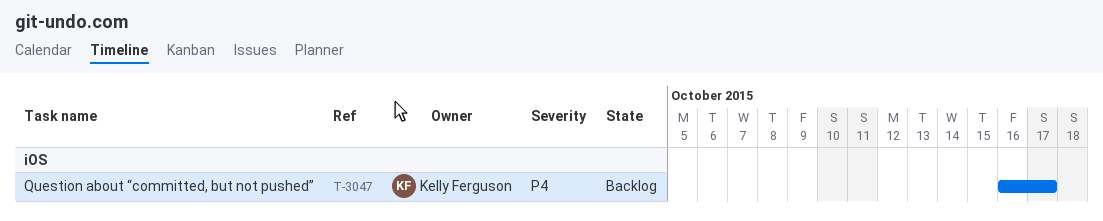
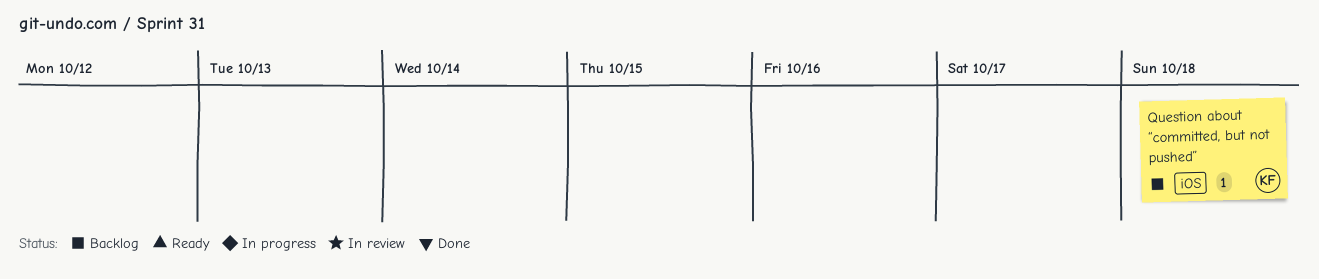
Question about “committed, but not pushed”, due: Oct 17 -> Oct 18

